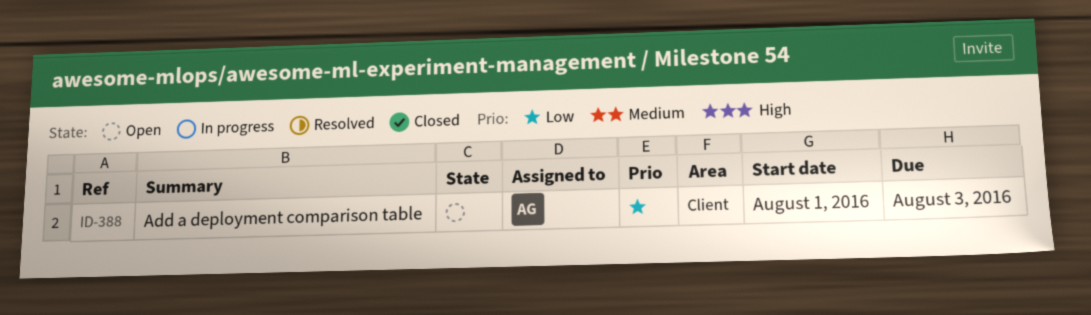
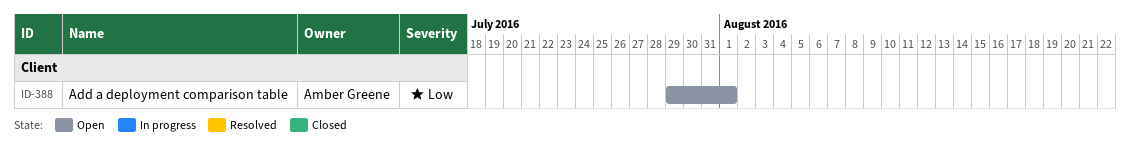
ID-388, start: Aug 1 -> Jul 29
ID-388, due: Aug 3 -> Aug 1

